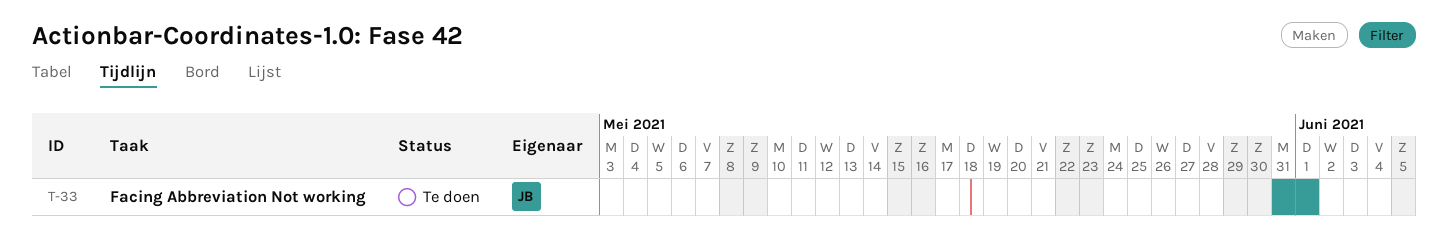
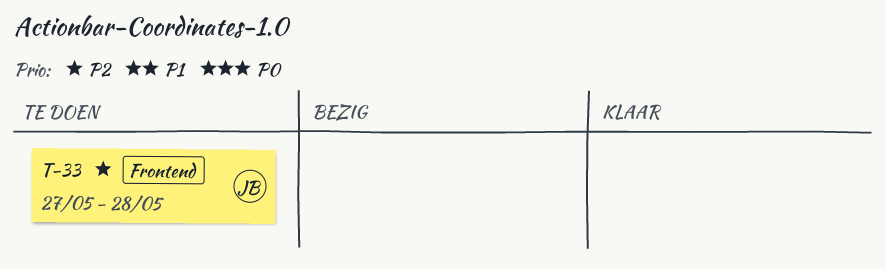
T-33, start: May 31 -> May 27
T-33, due: Jun 1 -> May 28

